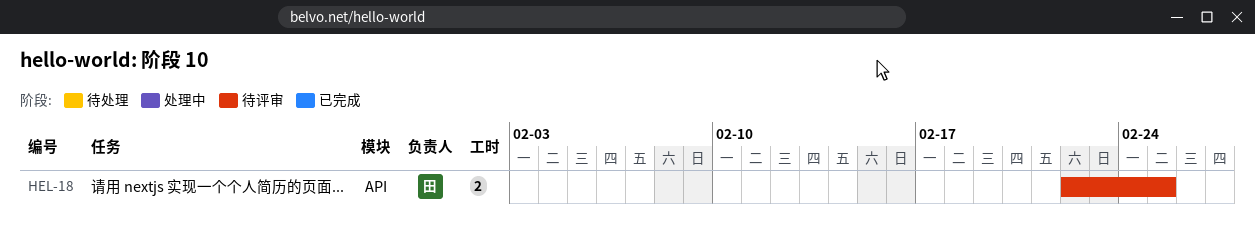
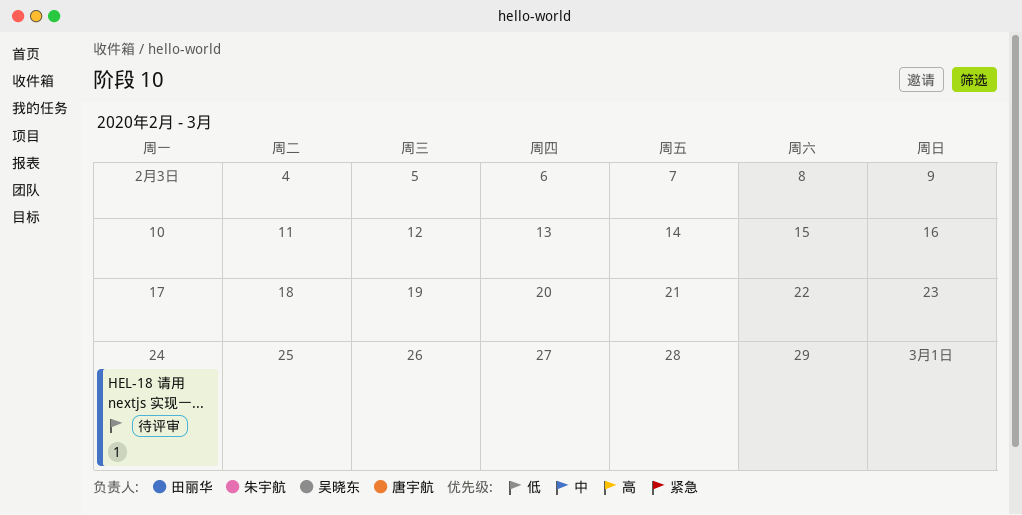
HEL-18, estimate: 2 -> 1
HEL-18, due: Feb 25 -> Feb 24

